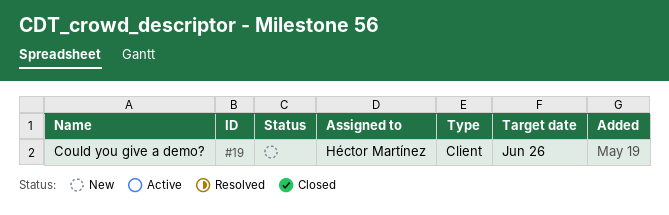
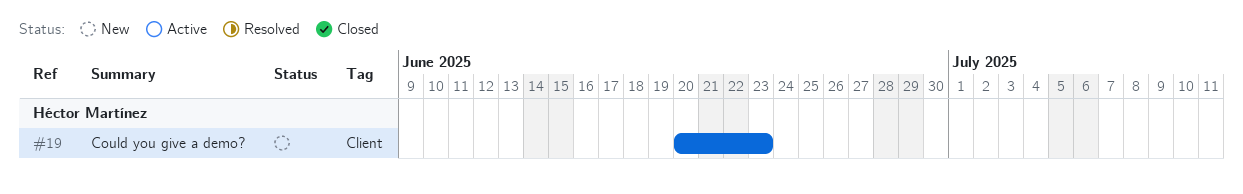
#19, due: Jun 26 -> Jun 23

